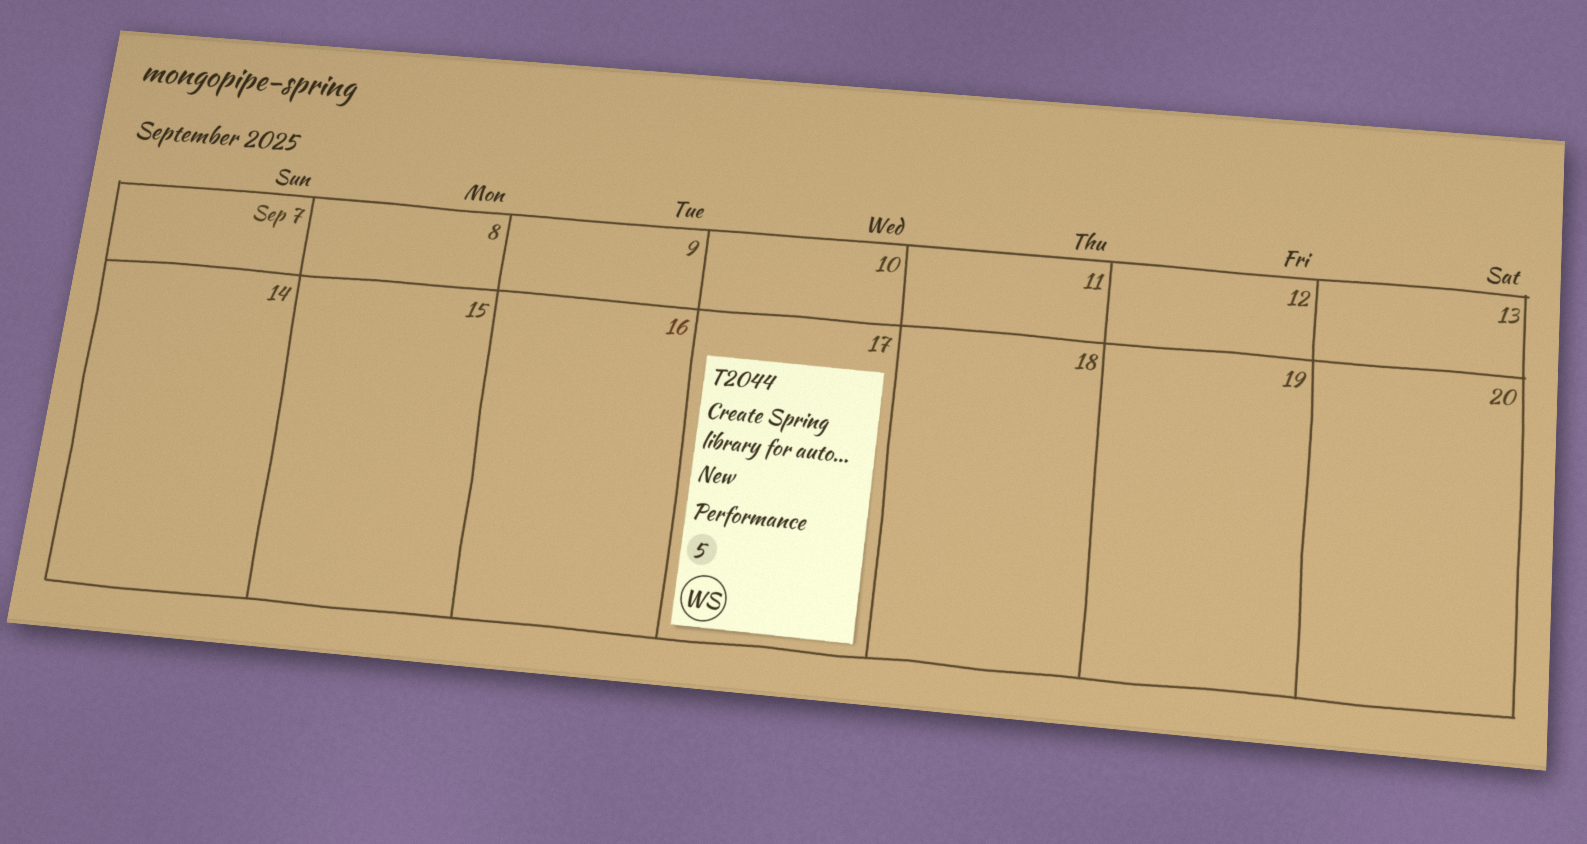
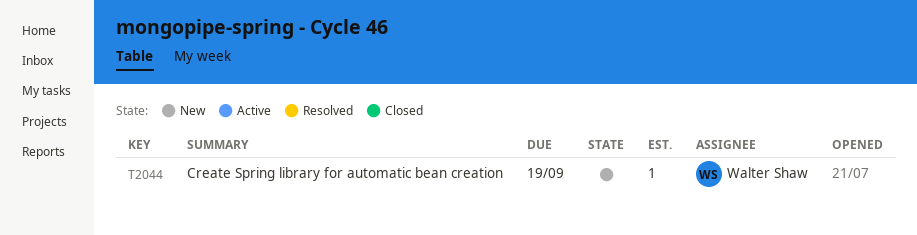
T2044, estimate: 5 -> 1
T2044, due: Sep 17 -> Sep 19

